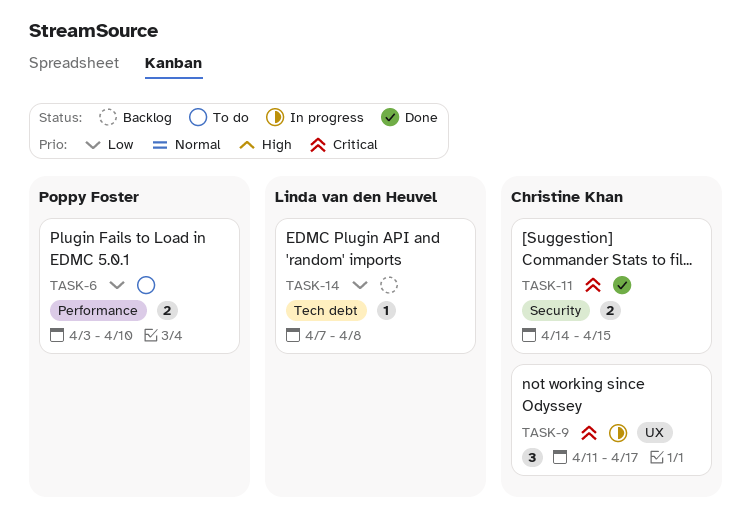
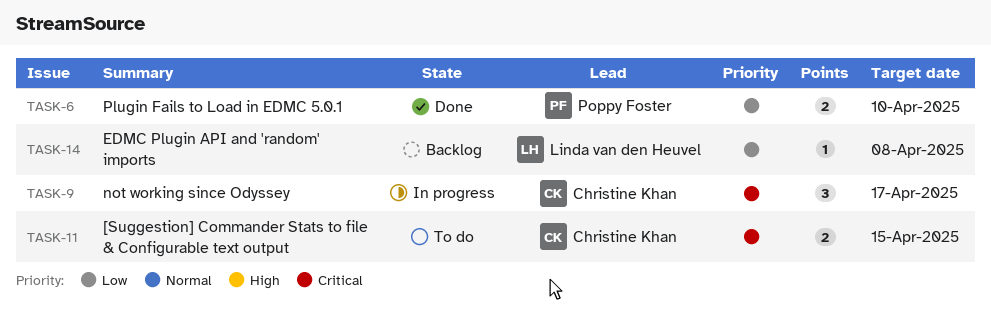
TASK-6, status: To do -> Done
TASK-11, status: Done -> To do

